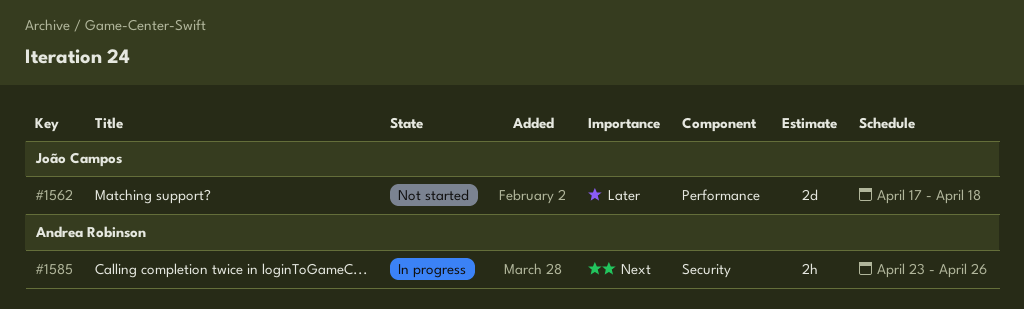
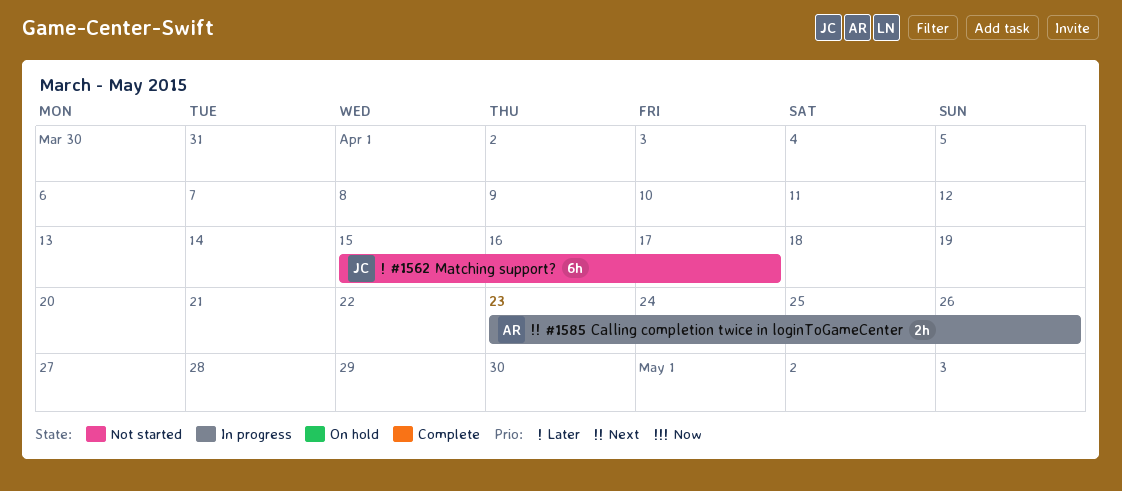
#1562, estimate: 2d -> 6h
#1562, start: Apr 17 -> Apr 15
#1562, due: Apr 18 -> Apr 17

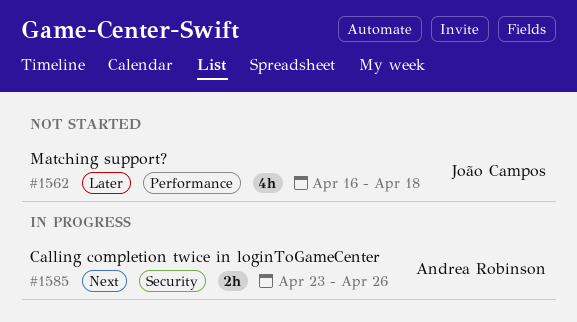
#1562, estimate: 6h -> 4h
#1562, start: Apr 15 -> Apr 16
#1562, due: Apr 17 -> Apr 18

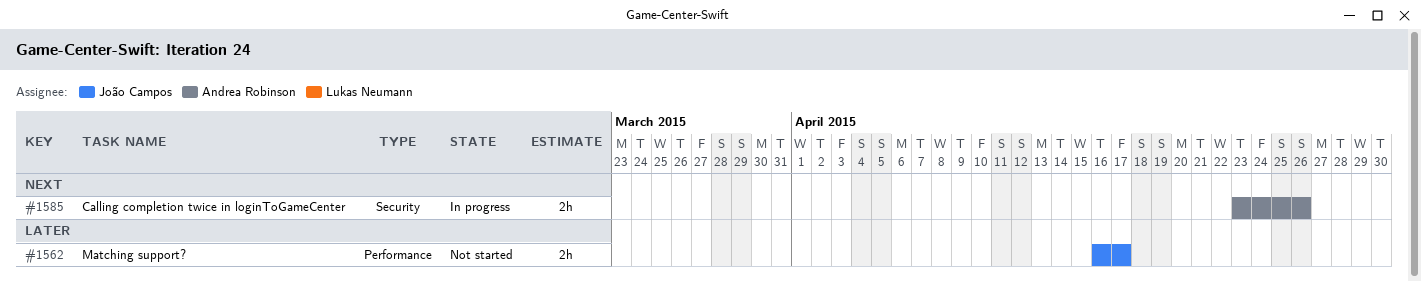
#1562, estimate: 4h -> 2h
#1562, due: Apr 18 -> Apr 17

